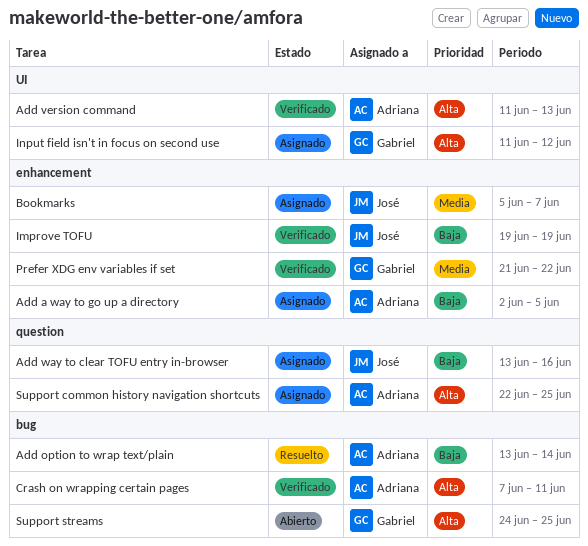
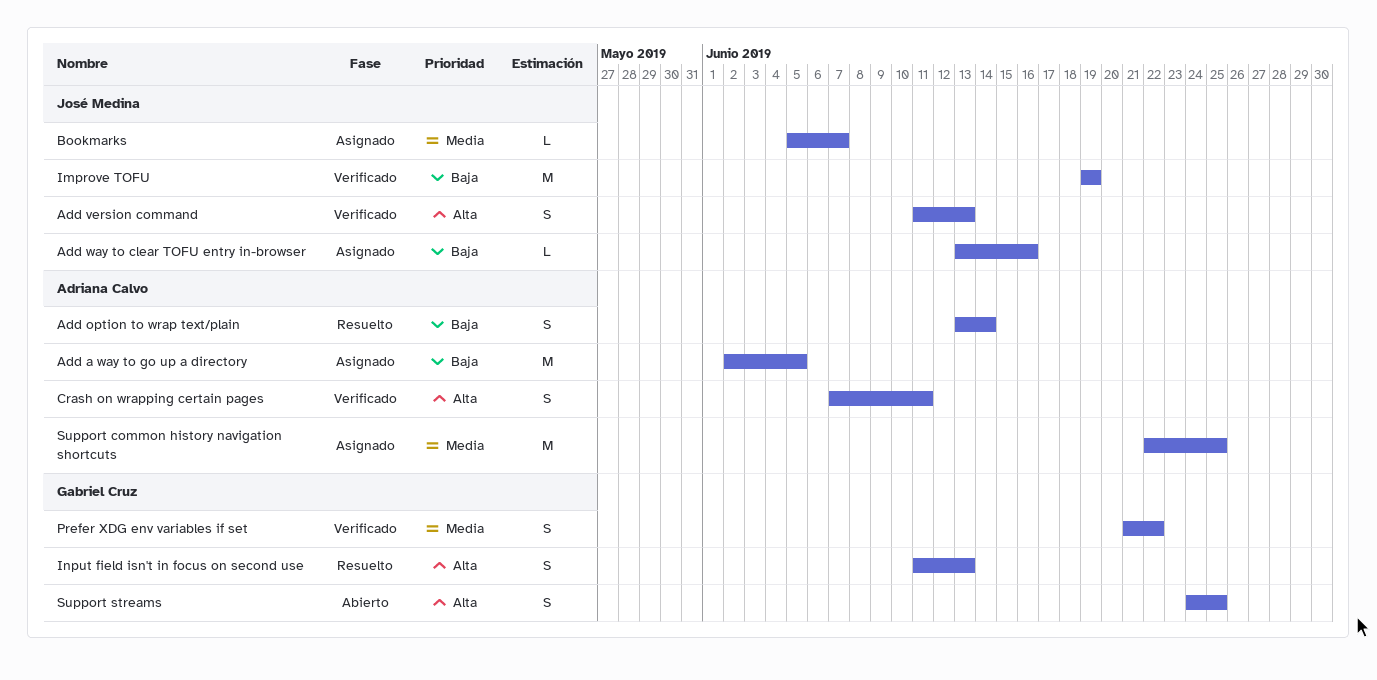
Add version command, owner: Adriana Calvo -> José Medina
Input field isn't in focus on second use, status: Asignado -> Resuelto
Input field isn't in focus on second use, due: Jun 12 -> Jun 13
Support common history navigation shortcuts, priority: Alta -> Media

